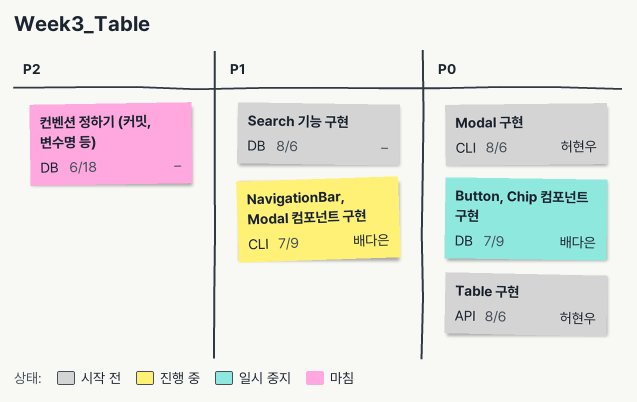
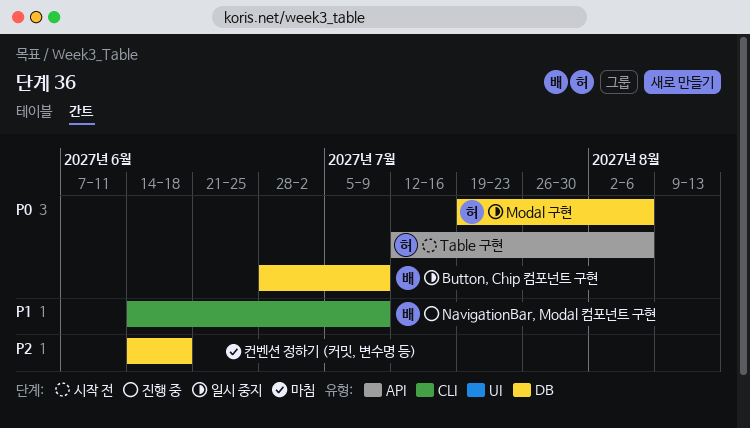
Modal 구현, status: 시작 전 -> 일시 중지
Modal 구현, label: CLI -> DB
Search 기능 구현: present -> none

